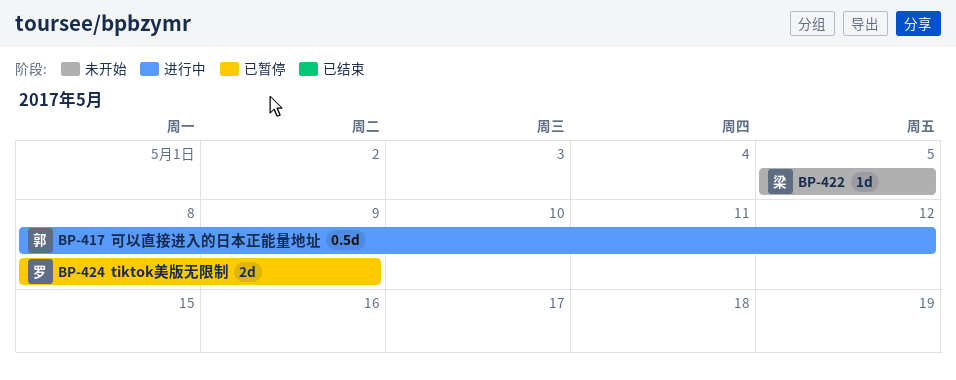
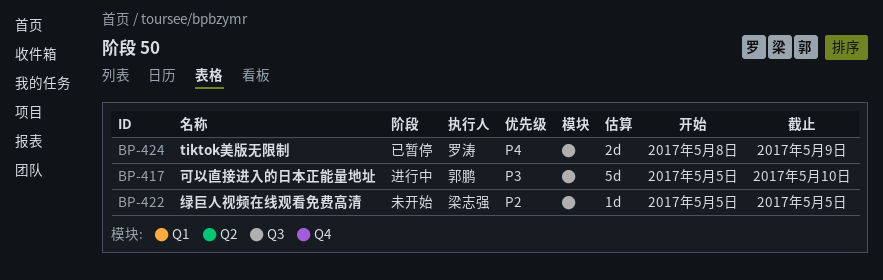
BP-417, estimate: 0.5d -> 5d
BP-417, start: May 8 -> May 5
BP-417, due: May 12 -> May 10

